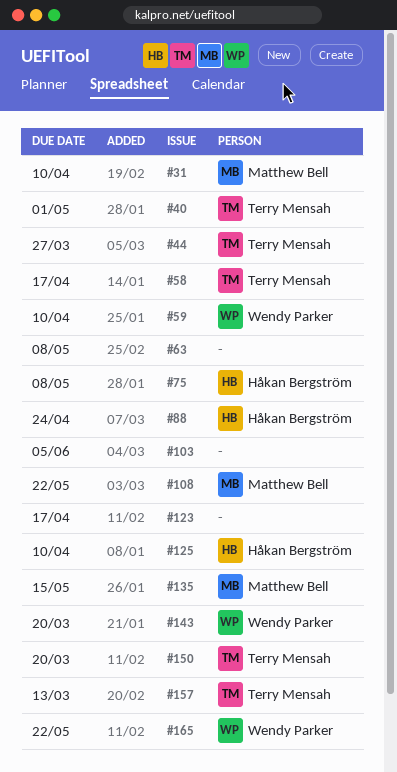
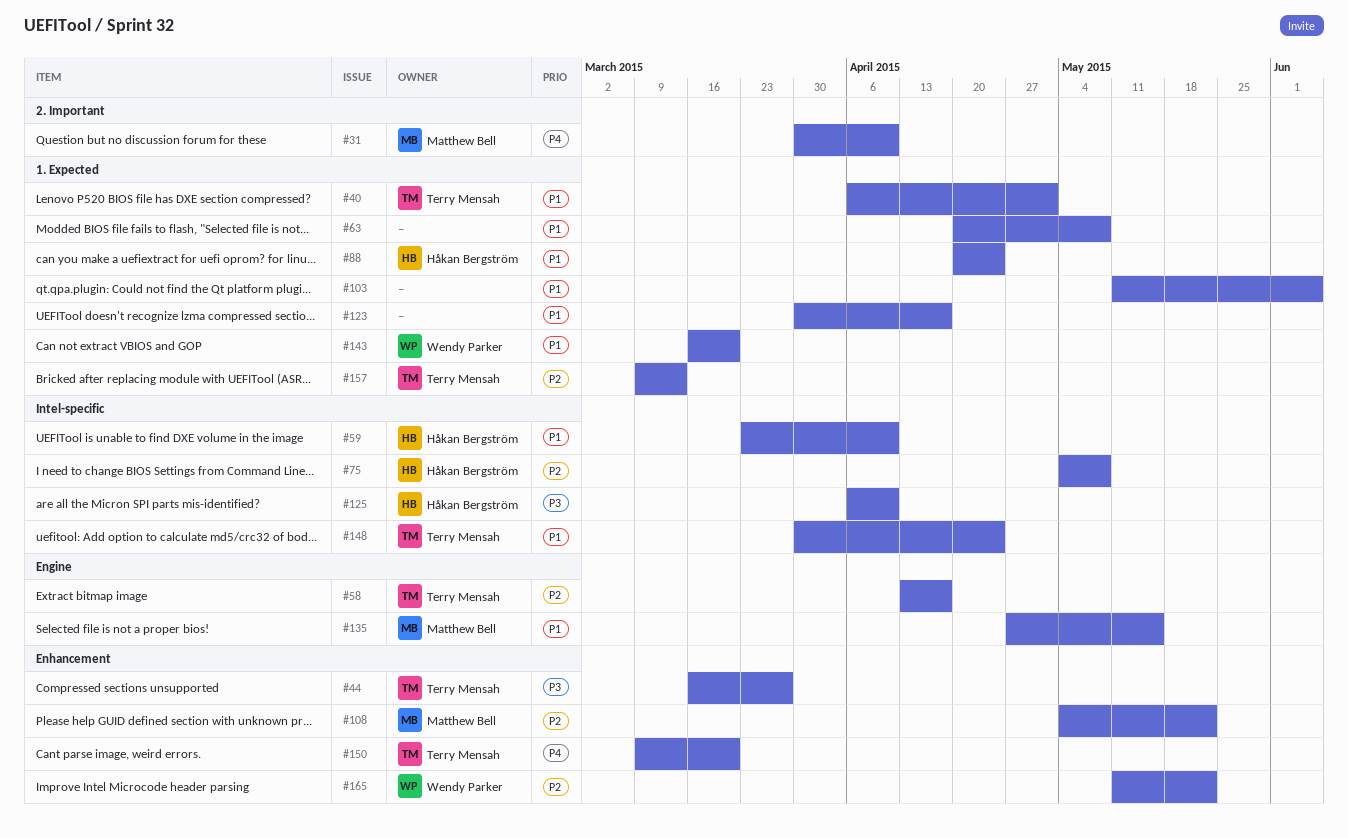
#59, owner: Wendy Parker -> Håkan Bergström
#148: none -> present

